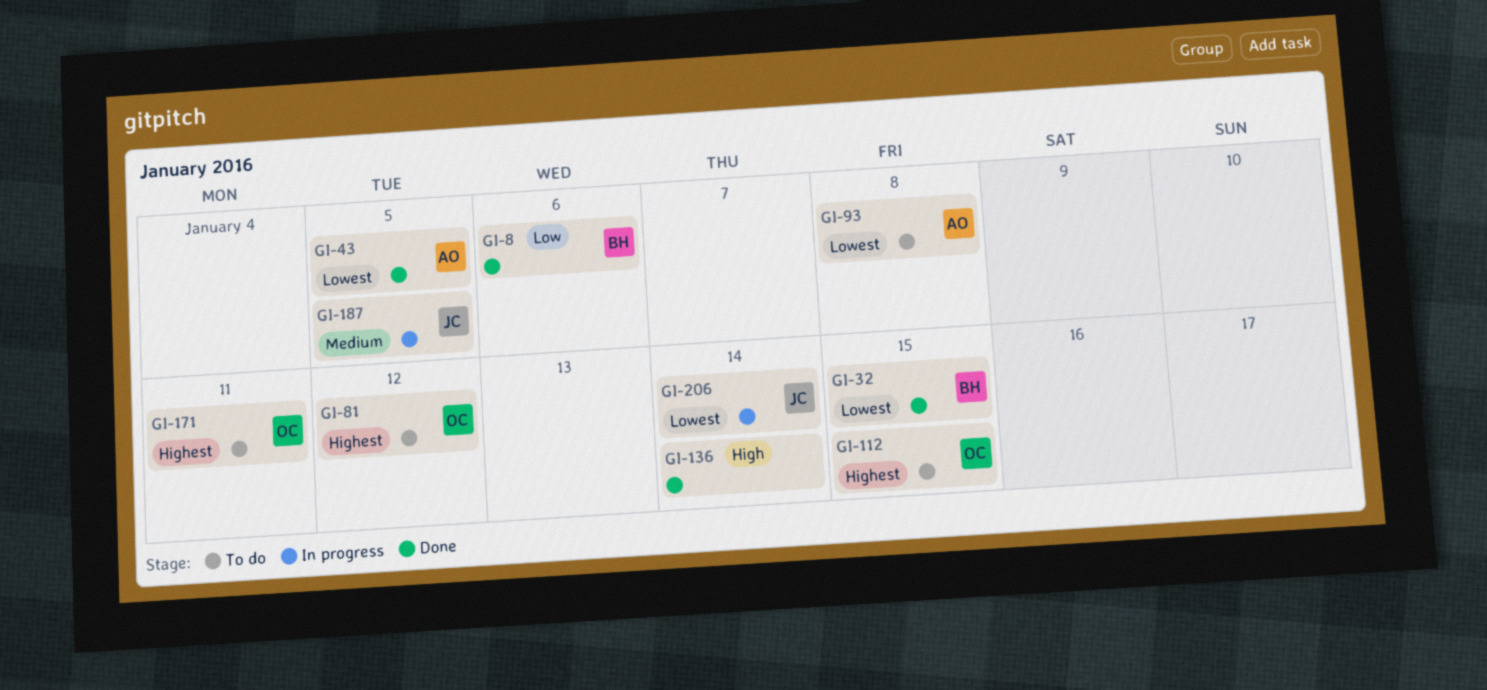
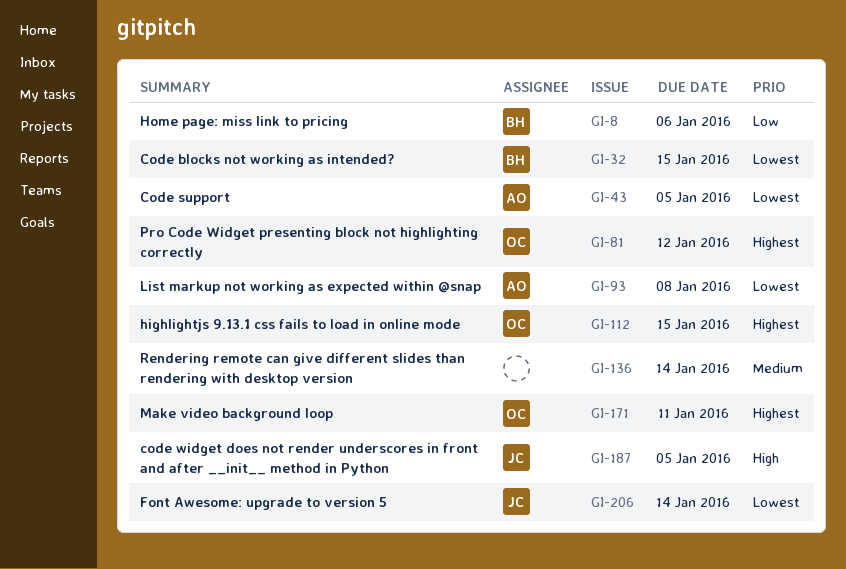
GI-136, priority: High -> Medium
GI-187, priority: Medium -> High

